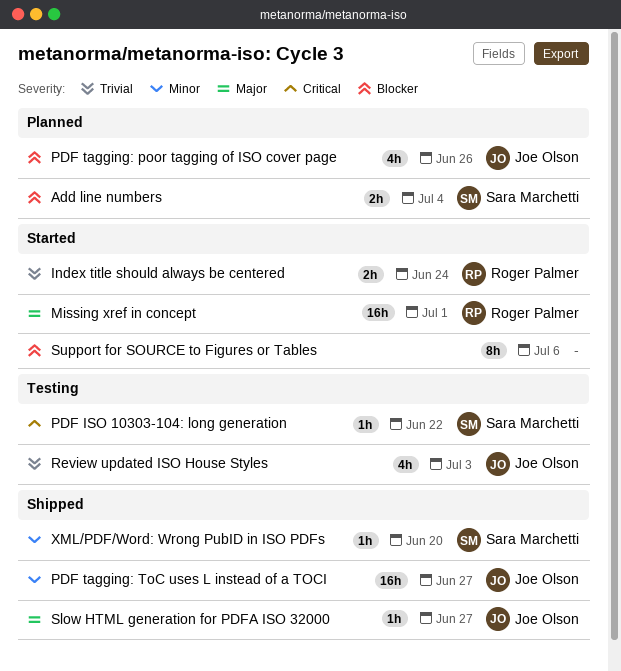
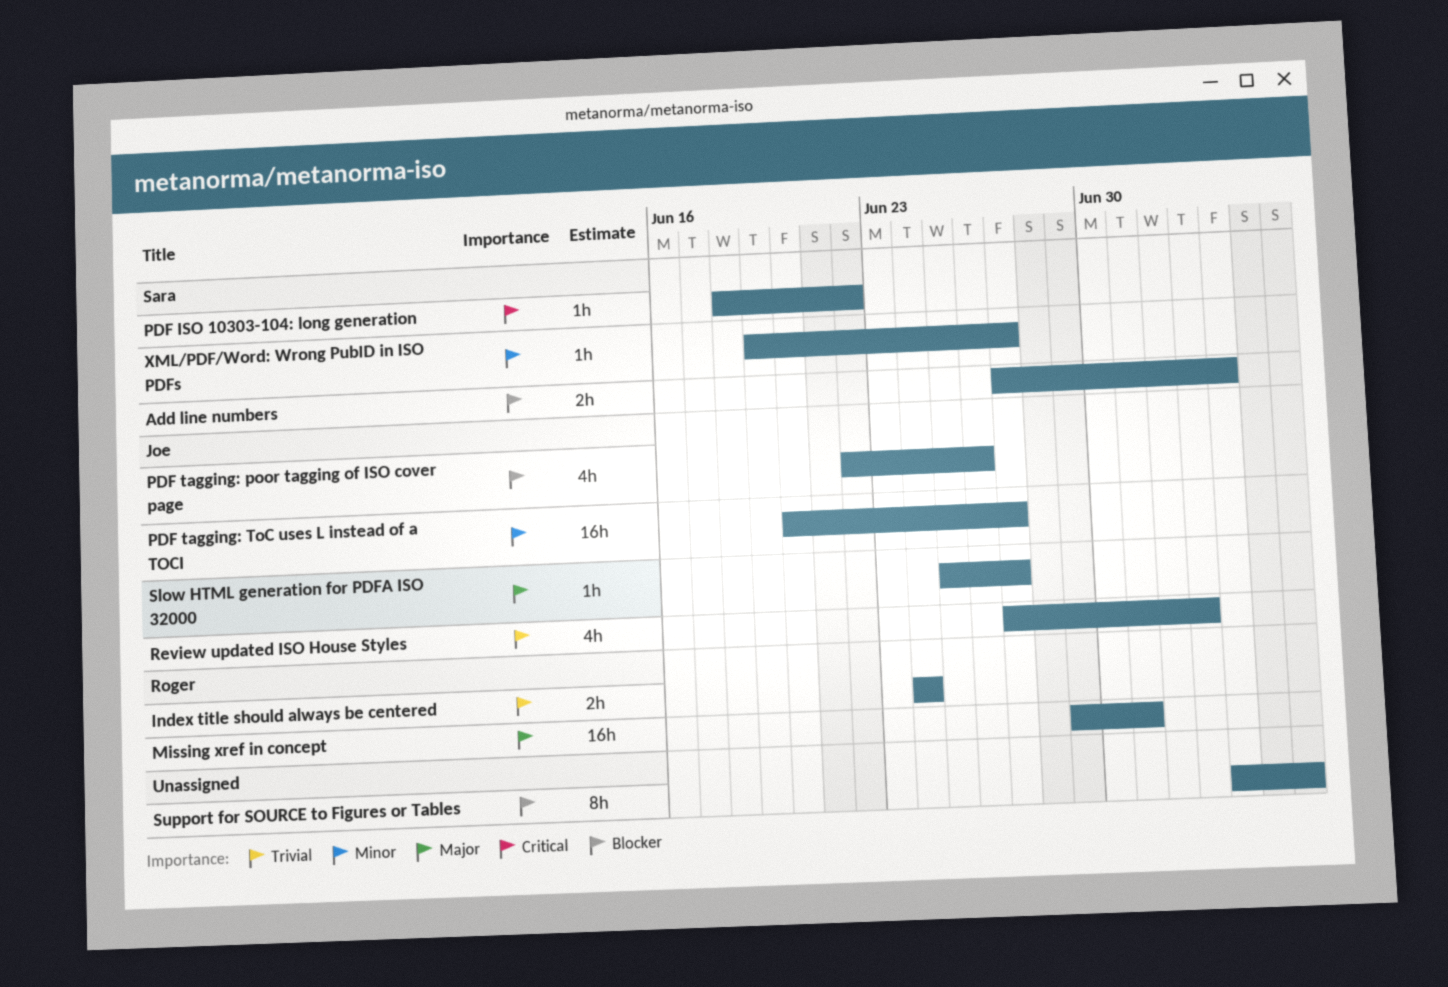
XML/PDF/Word: Wrong PubID in ISO PDFs, due: Jun 20 -> Jun 27

